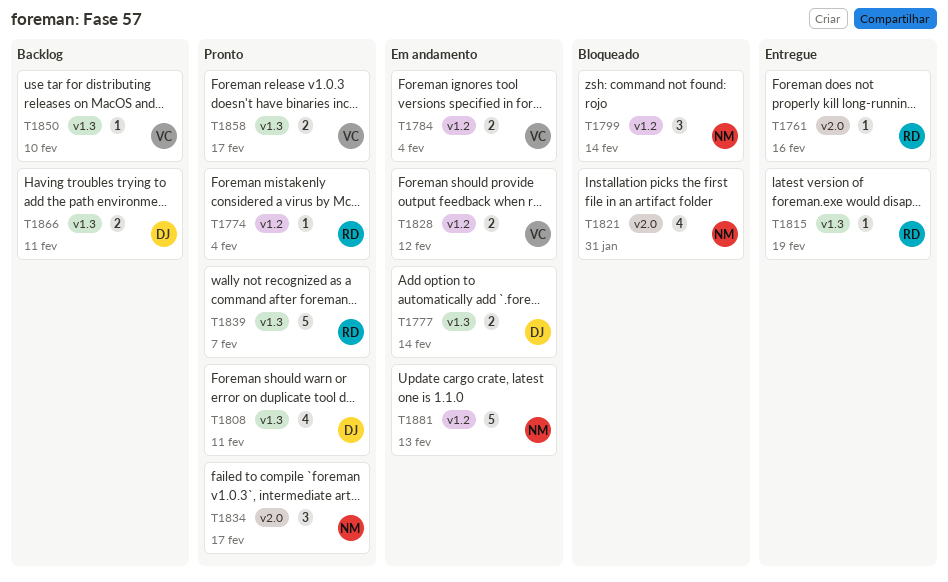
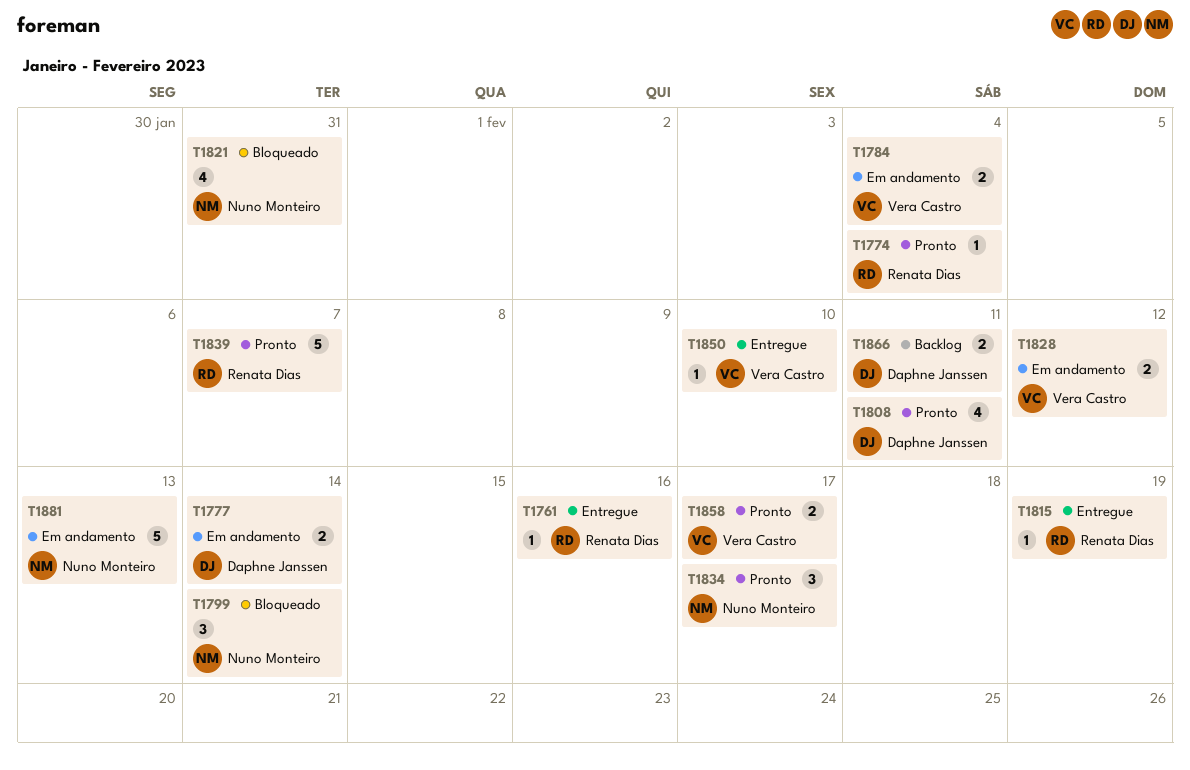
T1850, status: Backlog -> Entregue

